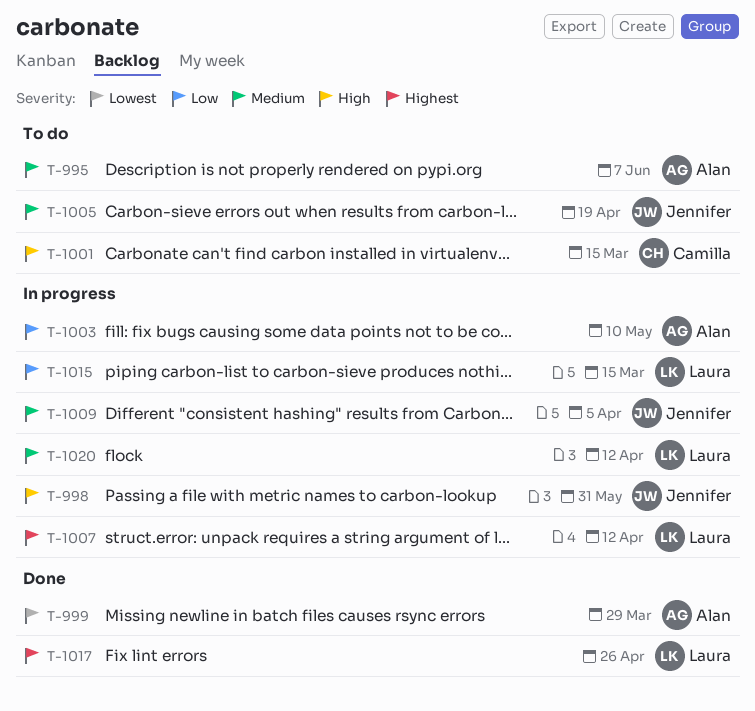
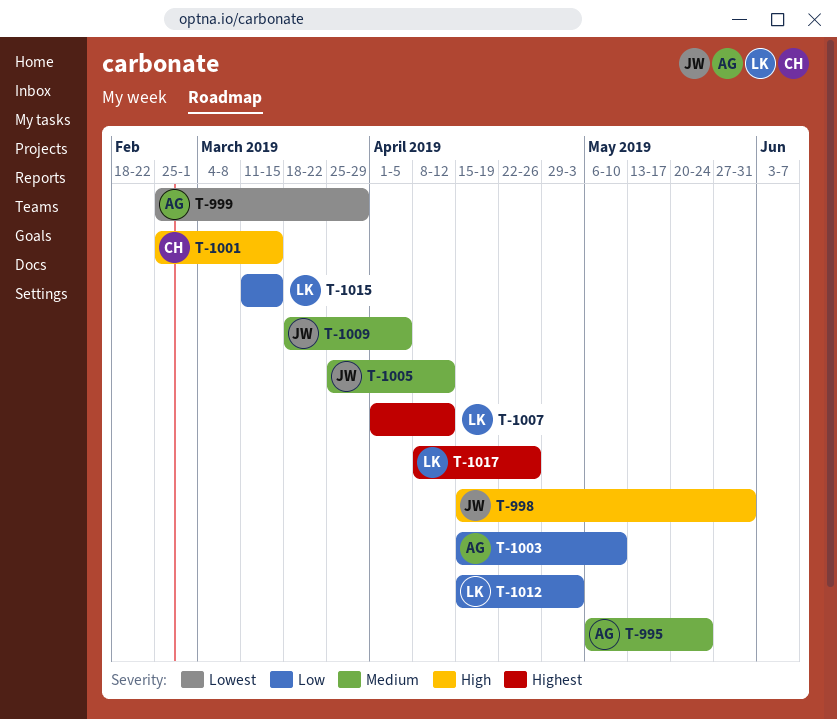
T-995, due: Jun 7 -> May 24
T-1005, due: Apr 19 -> Apr 12
T-1012: none -> present
T-1020: present -> none

